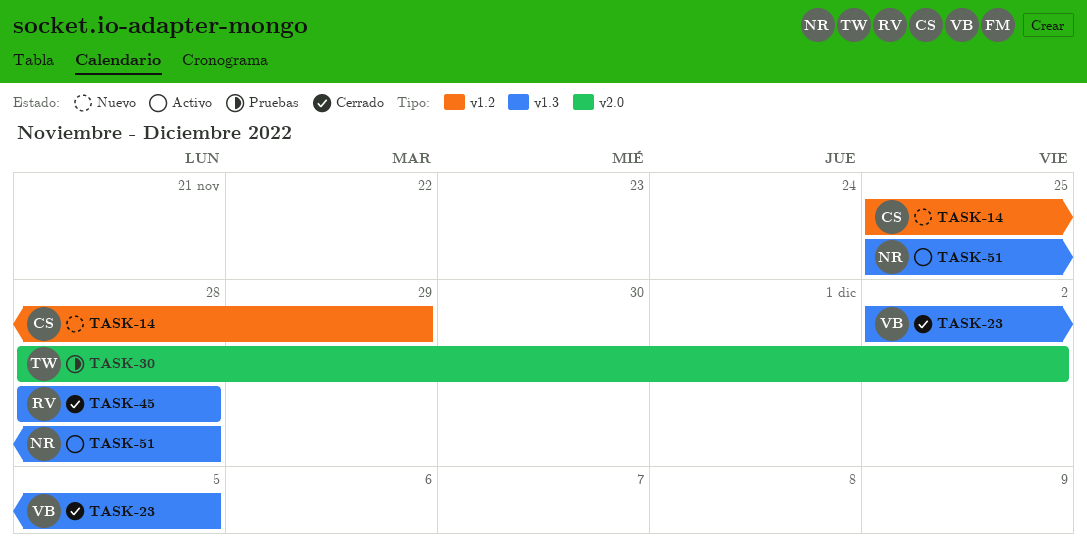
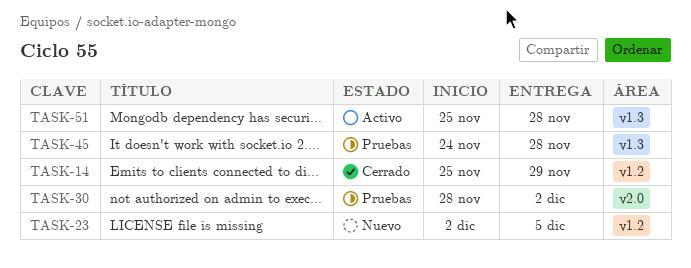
TASK-14, status: Nuevo -> Cerrado
TASK-23, status: Cerrado -> Nuevo
TASK-23, label: v1.3 -> v1.2
TASK-45, status: Cerrado -> Pruebas
TASK-45, start: Nov 28 -> Nov 24

